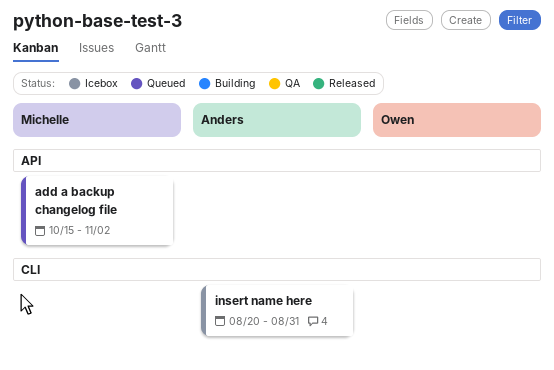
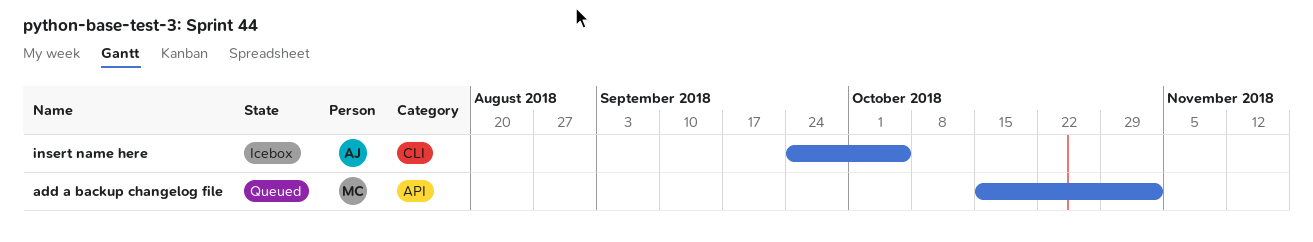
insert name here, start: Aug 20 -> Sep 24
insert name here, due: Aug 31 -> Oct 5

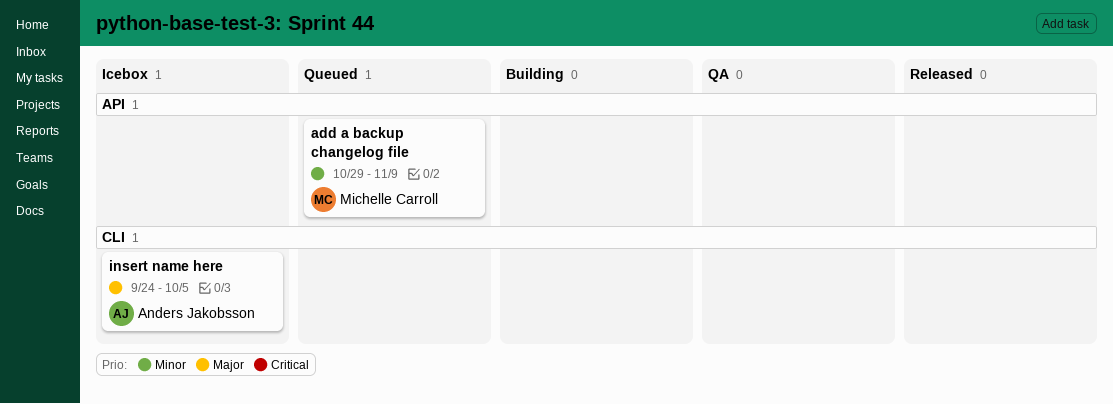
add a backup changelog file, start: Oct 15 -> Oct 29
add a backup changelog file, due: Nov 2 -> Nov 9

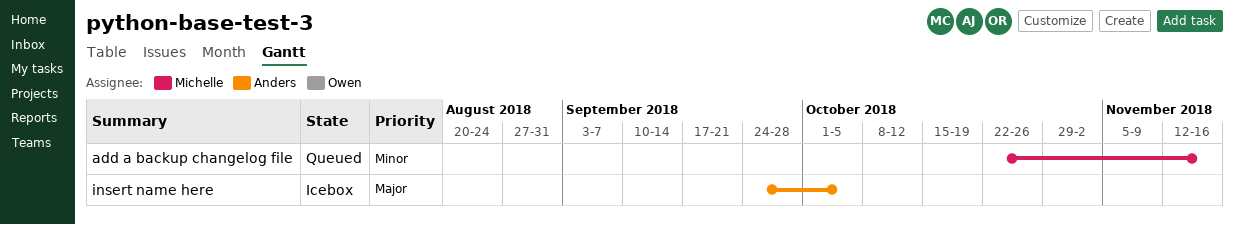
add a backup changelog file, start: Oct 29 -> Oct 22
add a backup changelog file, due: Nov 9 -> Nov 16

